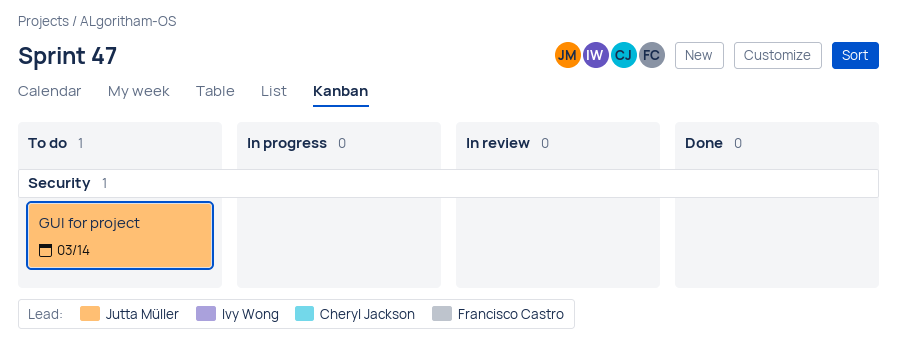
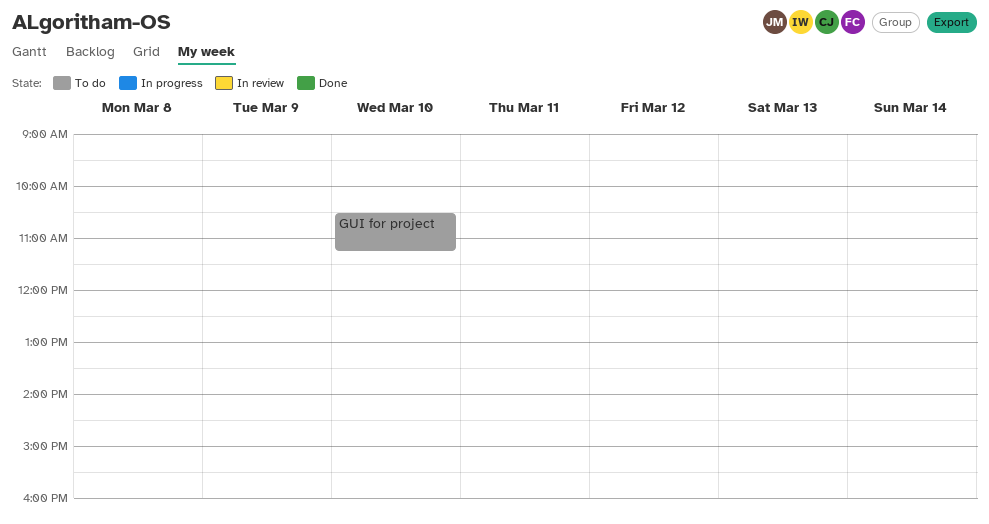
GUI for project, day: Mar 14 -> Mar 10

